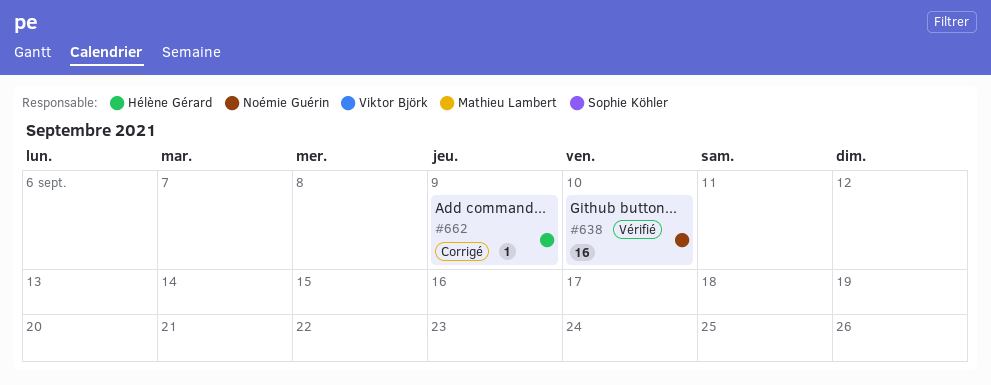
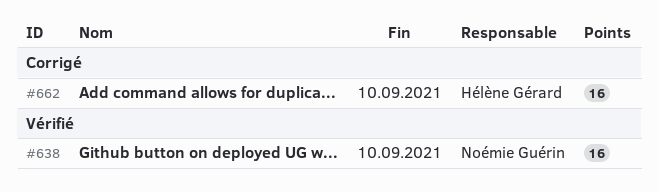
#662, estimate: 1 -> 16
#662, due: Sep 9 -> Sep 10

